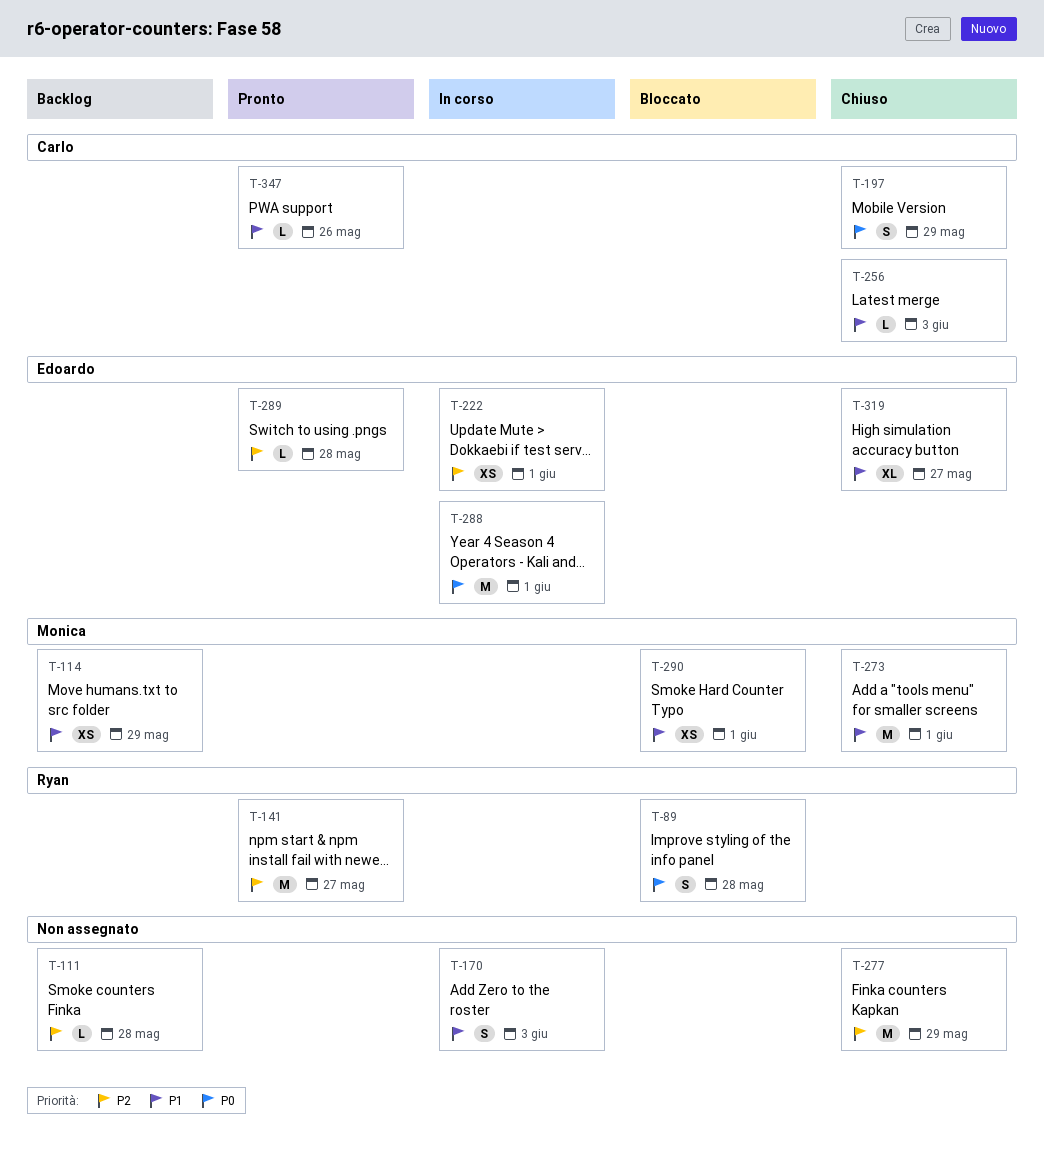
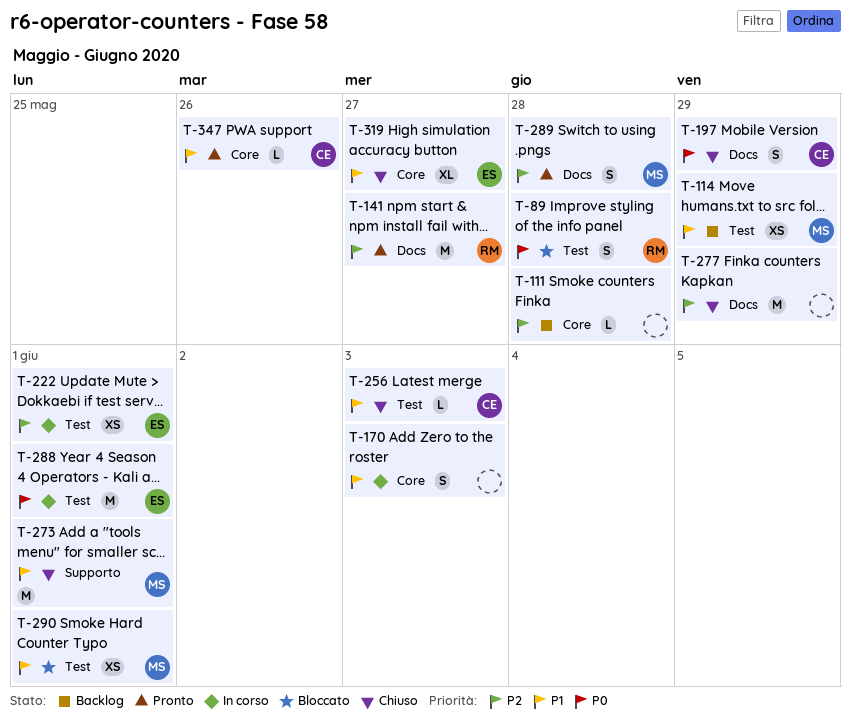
T-289, owner: Edoardo -> Monica
T-289, estimate: L -> S

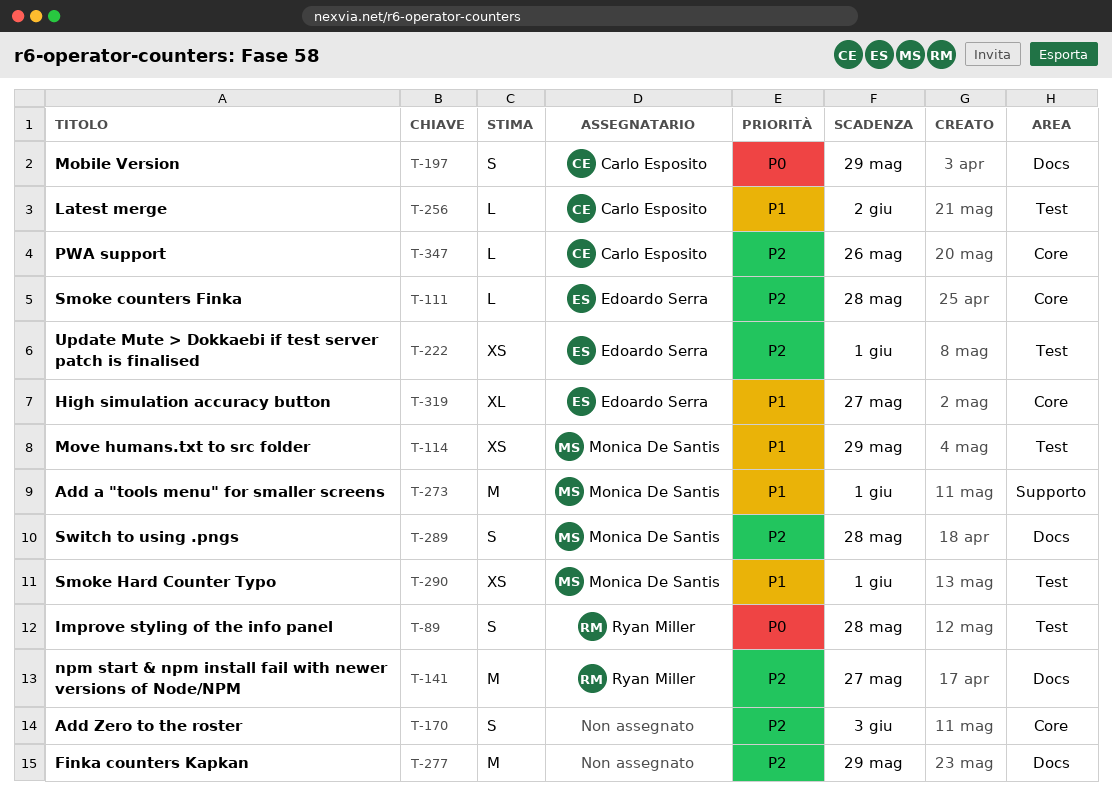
T-111, owner: none -> Edoardo Serra
T-170, priority: P1 -> P2
T-256, due: Jun 3 -> Jun 2
T-288: present -> none
T-347, priority: P1 -> P2

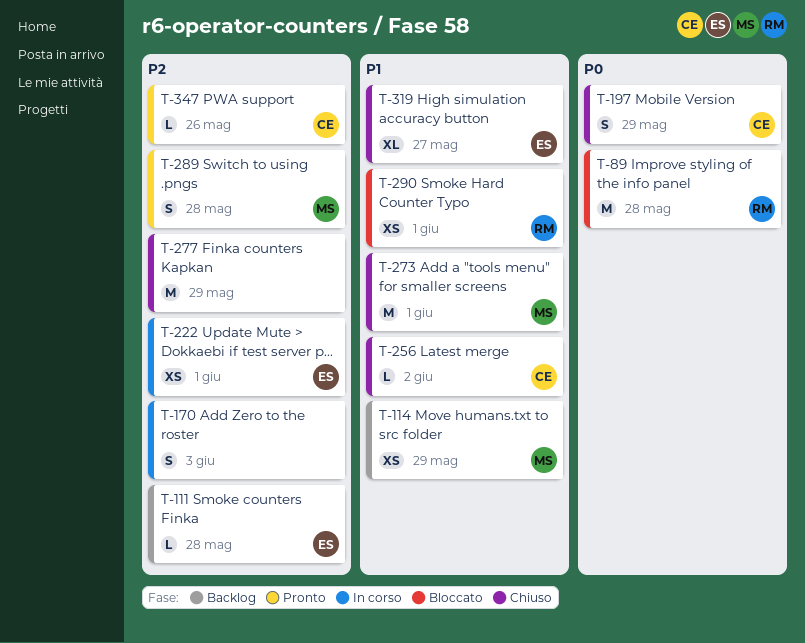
T-89, estimate: S -> M
T-141: present -> none
T-290, owner: Monica De Santis -> Ryan Miller

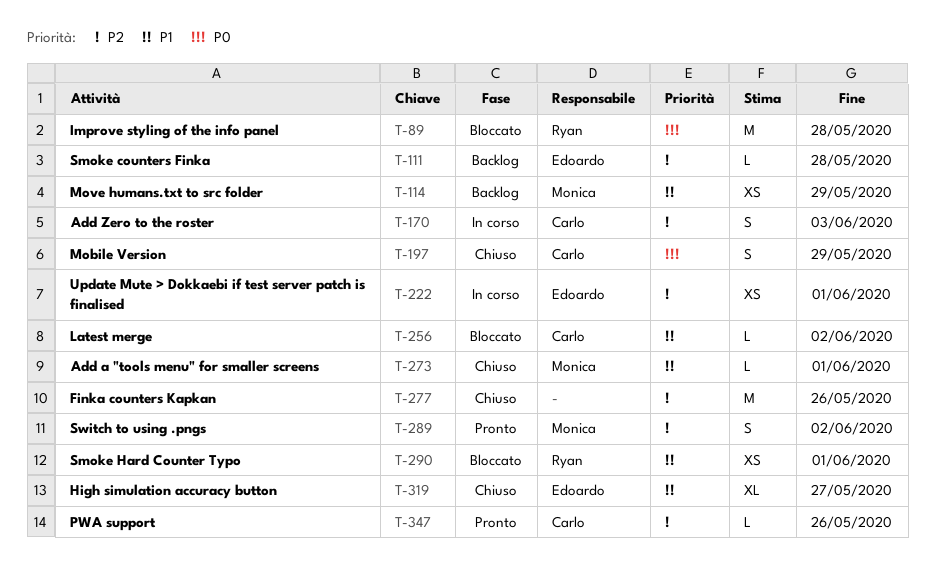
T-170, owner: none -> Carlo
T-256, status: Chiuso -> Bloccato
T-273, estimate: M -> L
T-277, due: May 29 -> May 26
T-289, due: May 28 -> Jun 2

